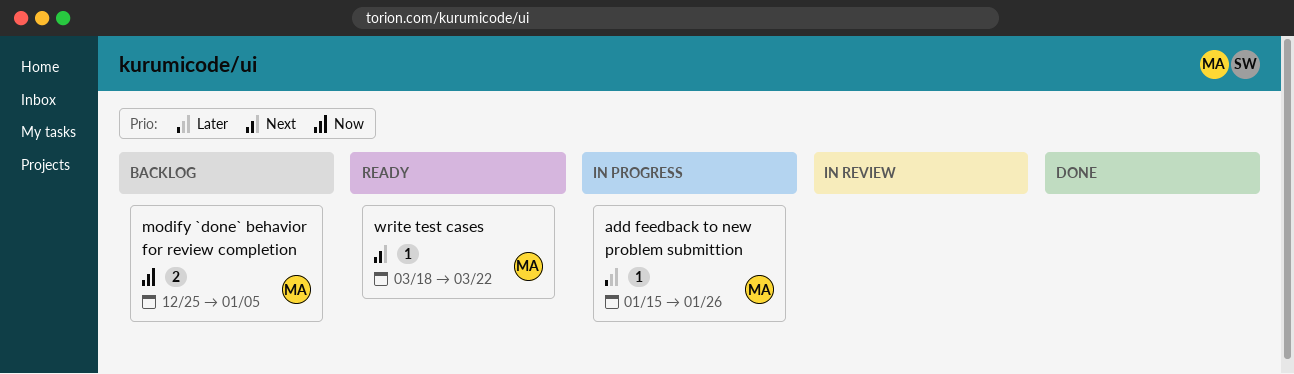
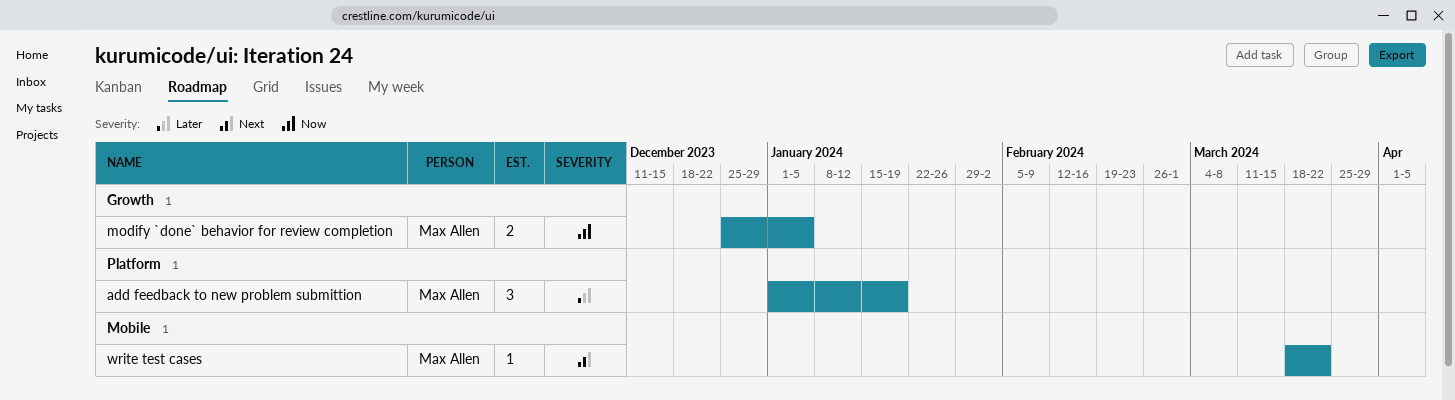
add feedback to new problem submittion, estimate: 1 -> 3
add feedback to new problem submittion, start: Jan 15 -> Jan 1
add feedback to new problem submittion, due: Jan 26 -> Jan 19

